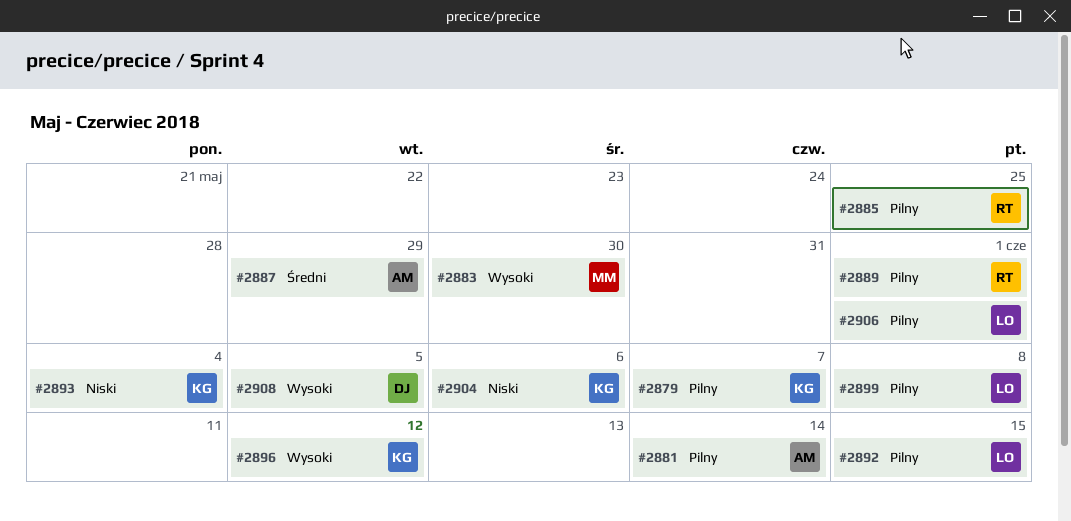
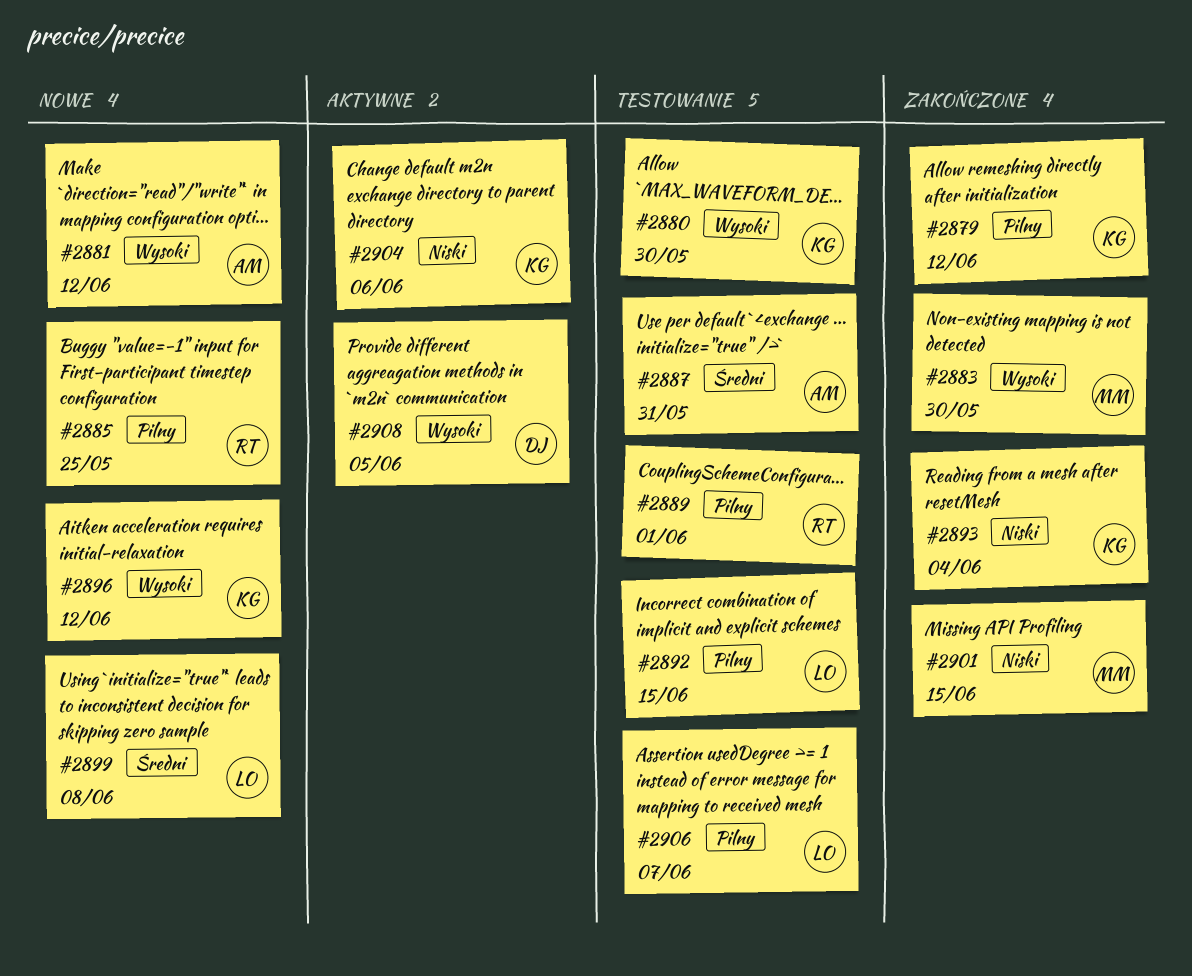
#2879, due: Jun 7 -> Jun 12
#2880: none -> present
#2881, priority: Pilny -> Wysoki
#2881, due: Jun 14 -> Jun 12
#2887, due: May 29 -> May 31
#2899, priority: Pilny -> Średni
#2901: none -> present
#2906, due: Jun 1 -> Jun 7

